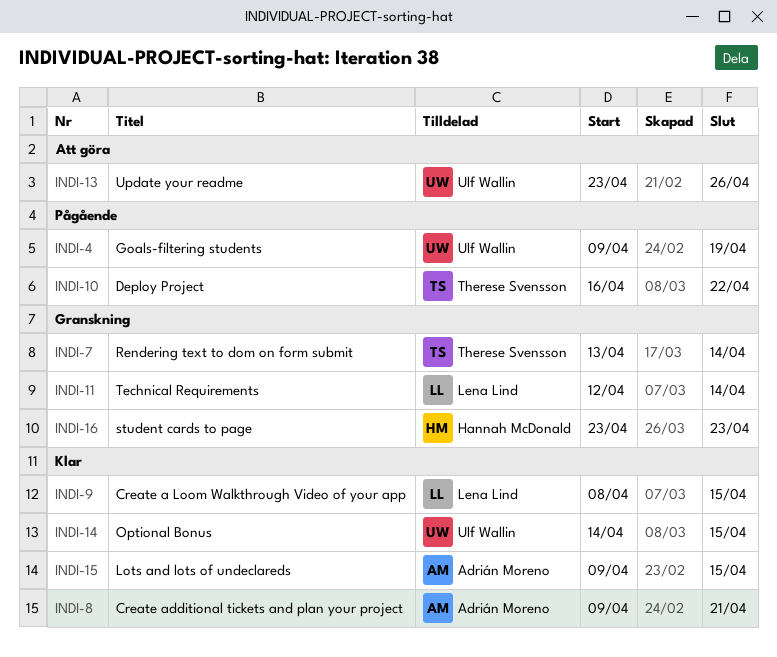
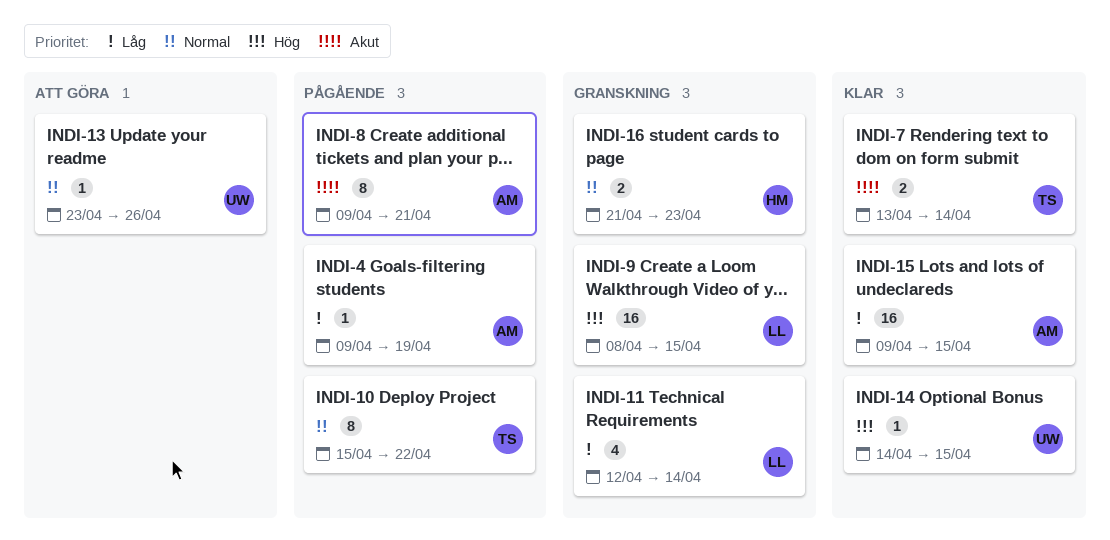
INDI-4, owner: Ulf Wallin -> Adrián Moreno
INDI-7, status: Granskning -> Klar
INDI-8, status: Klar -> Pågående
INDI-9, status: Klar -> Granskning
INDI-10, start: Apr 16 -> Apr 15
INDI-16, start: Apr 23 -> Apr 21

